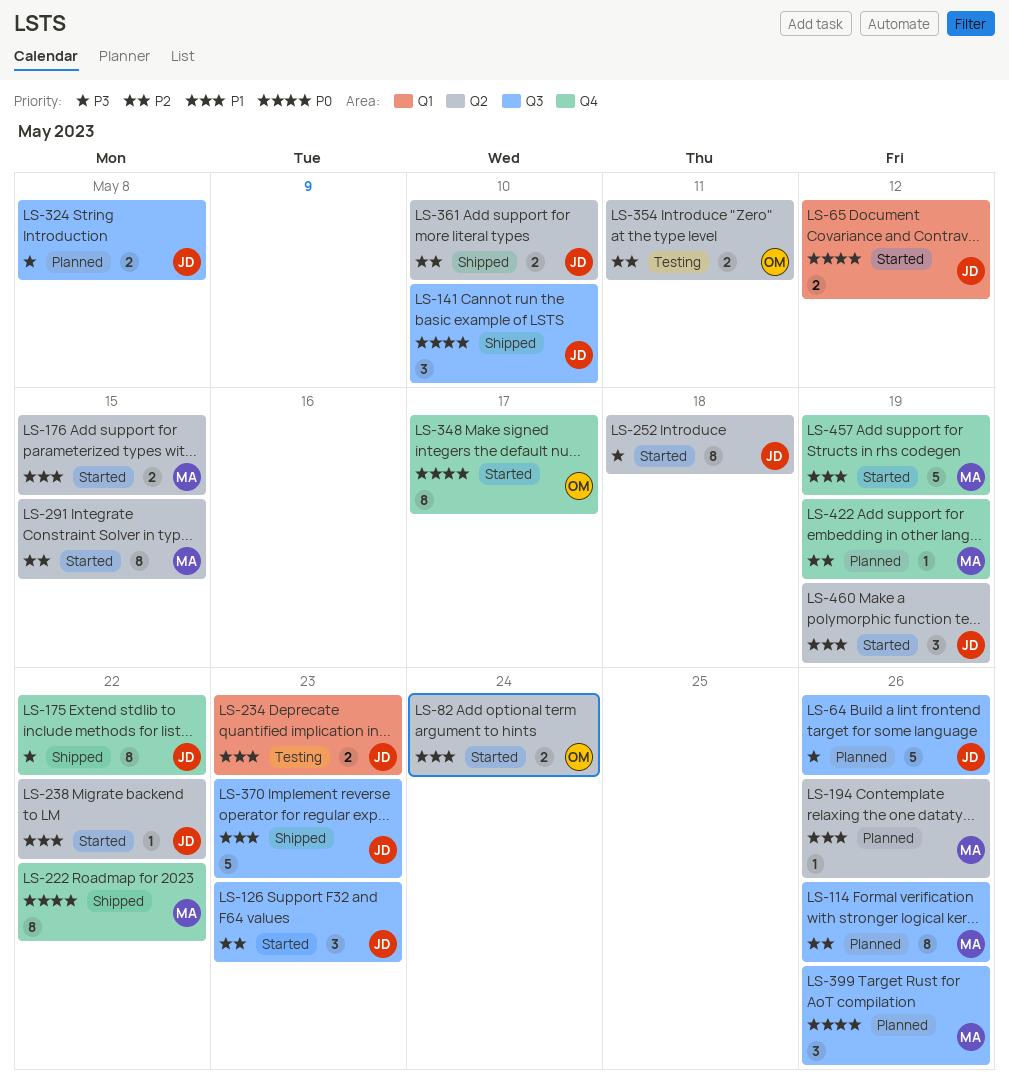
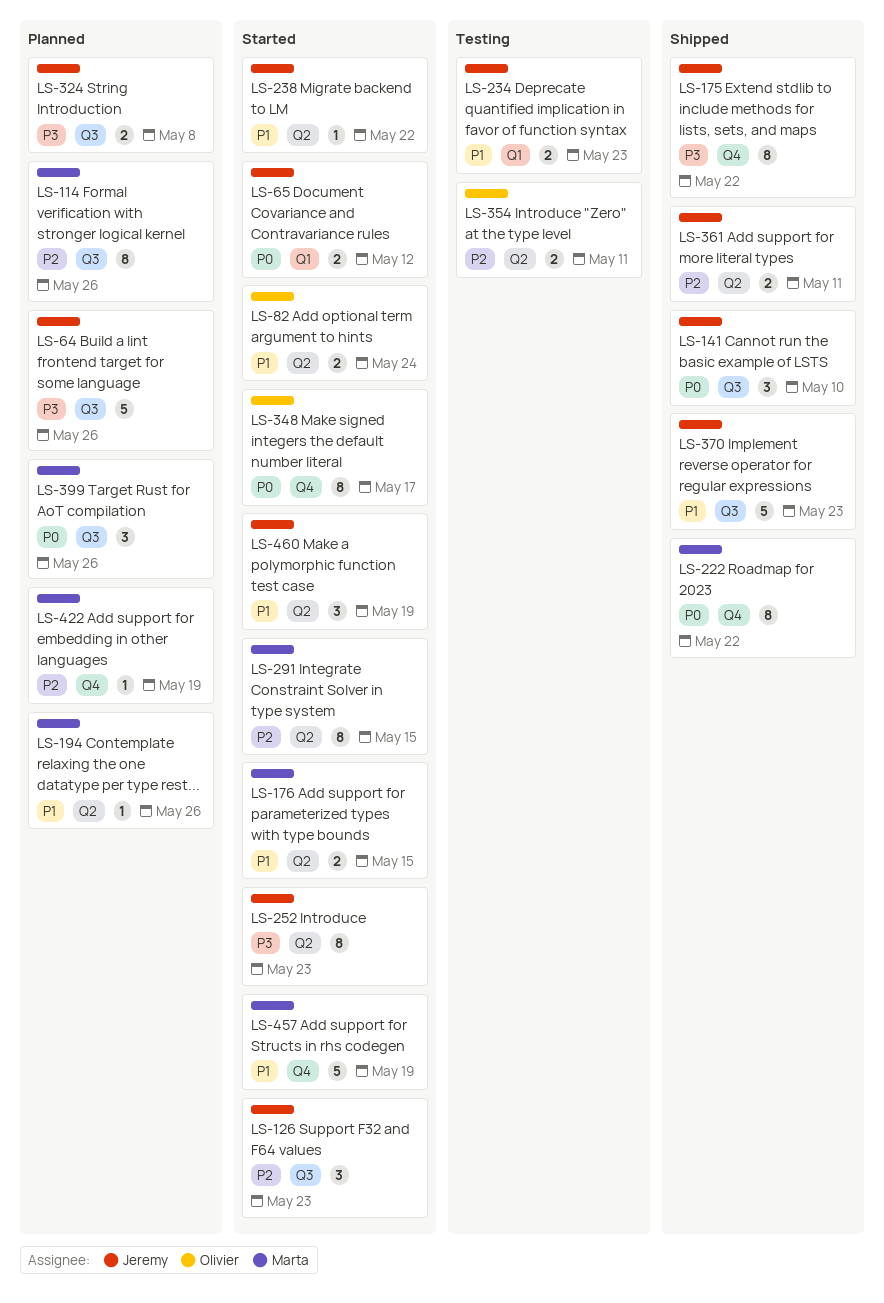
LS-252, due: May 18 -> May 23
LS-361, due: May 10 -> May 11

